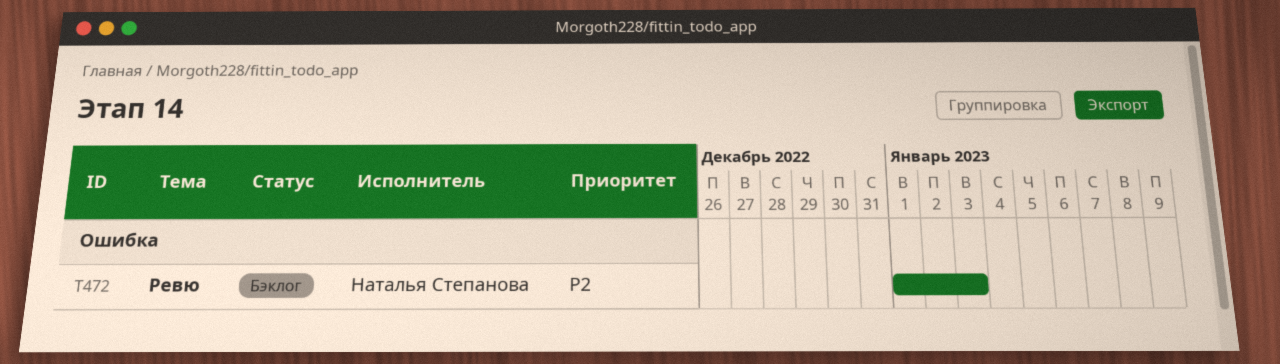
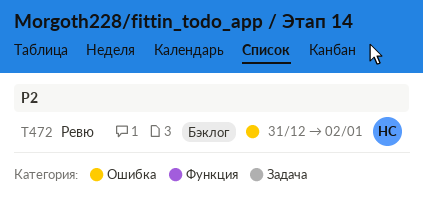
T472, start: Jan 1 -> Dec 31
T472, due: Jan 3 -> Jan 2

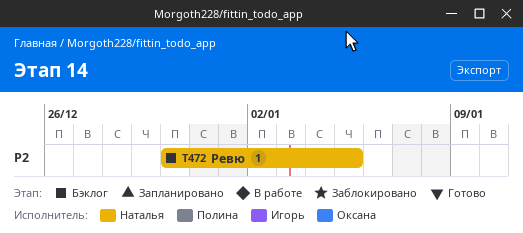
T472, start: Dec 31 -> Dec 30
T472, due: Jan 2 -> Jan 5

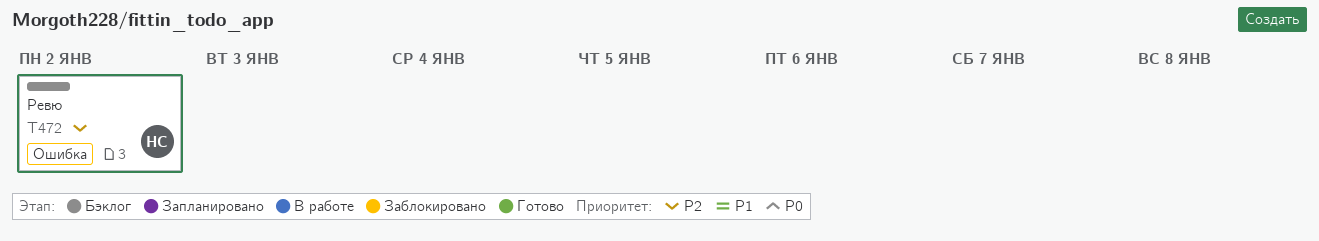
T472, due: Jan 5 -> Jan 2

